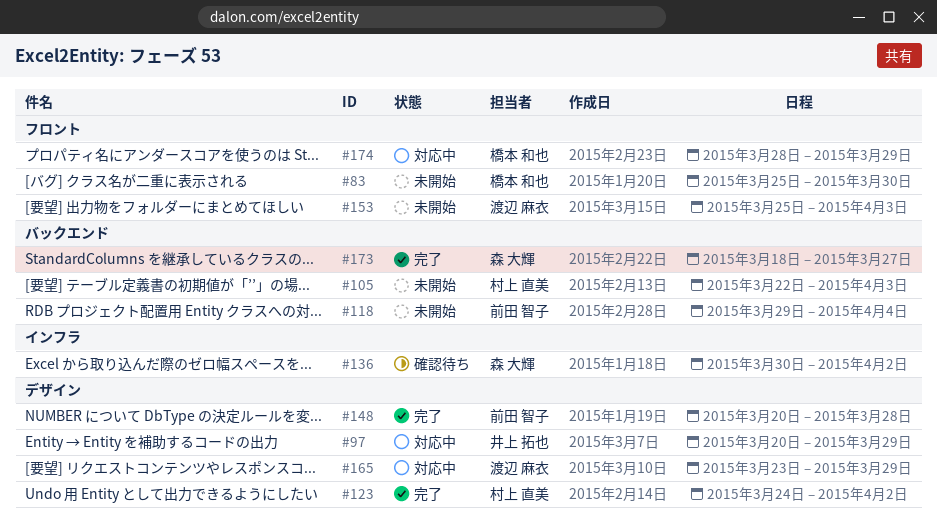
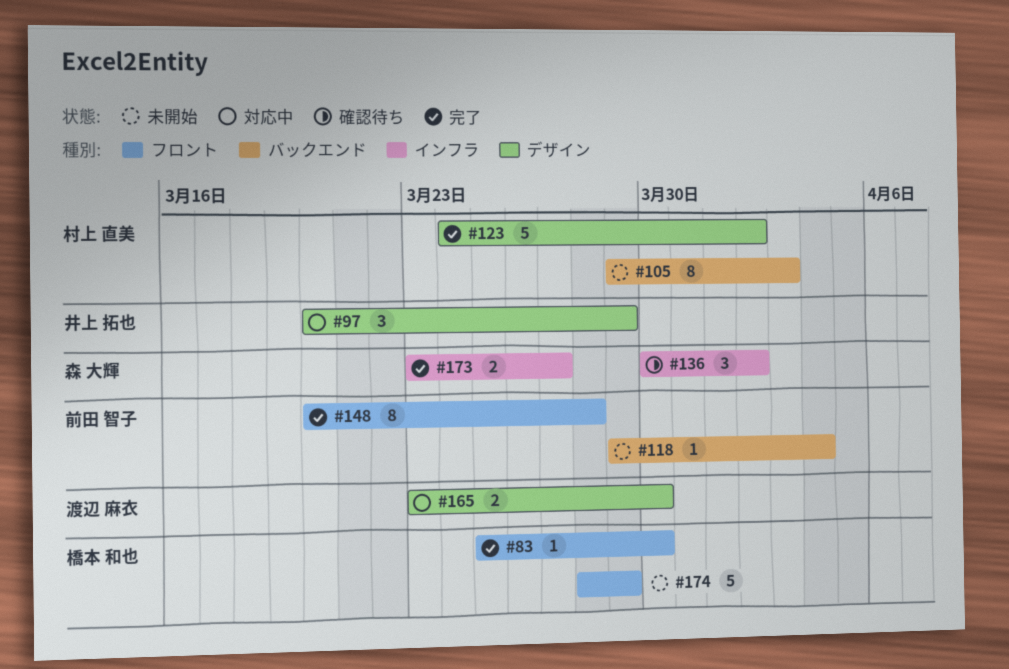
#83, status: 未開始 -> 完了
#105, start: Mar 22 -> Mar 29
#148, label: デザイン -> フロント
#153: present -> none
#165, due: Mar 29 -> Mar 30
#173, label: バックエンド -> インフラ
#173, start: Mar 18 -> Mar 23
#174, status: 対応中 -> 未開始

